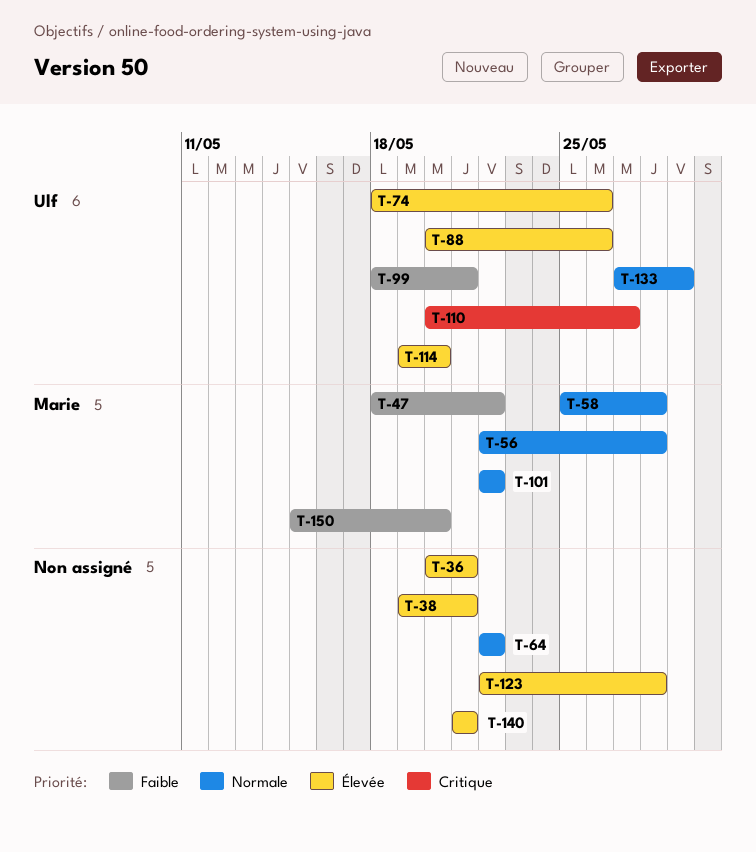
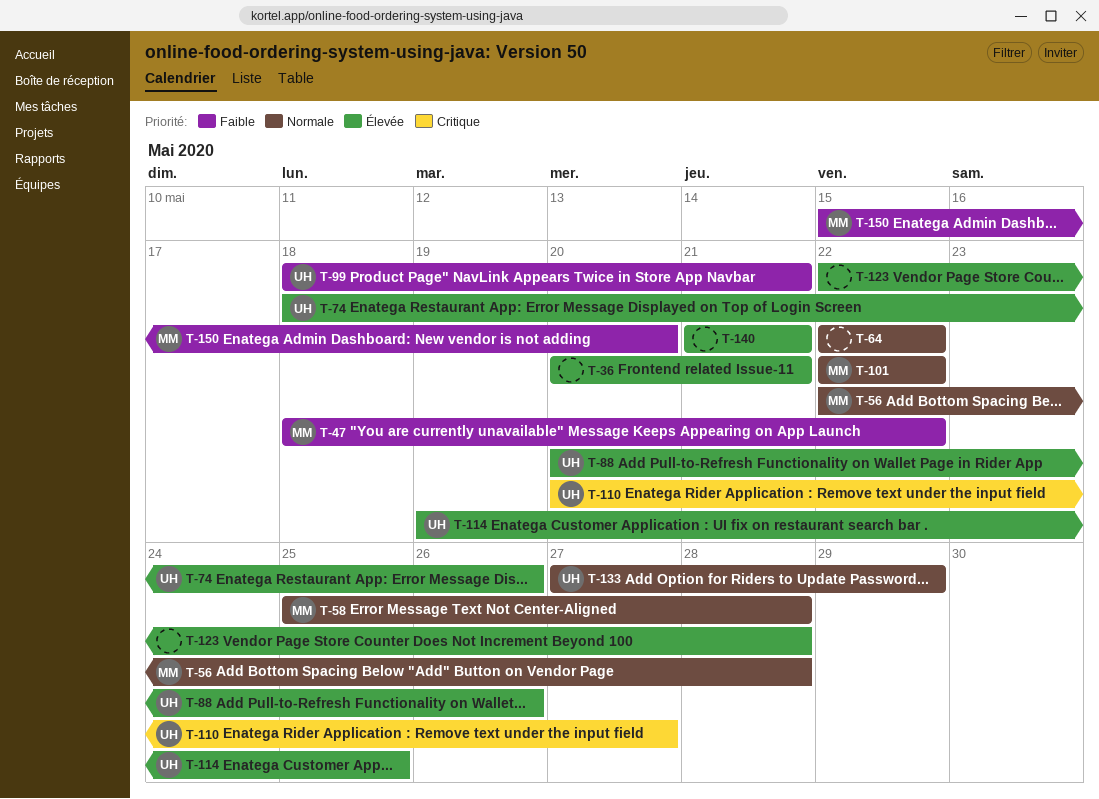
T-38: present -> none
T-114, due: May 20 -> May 25

